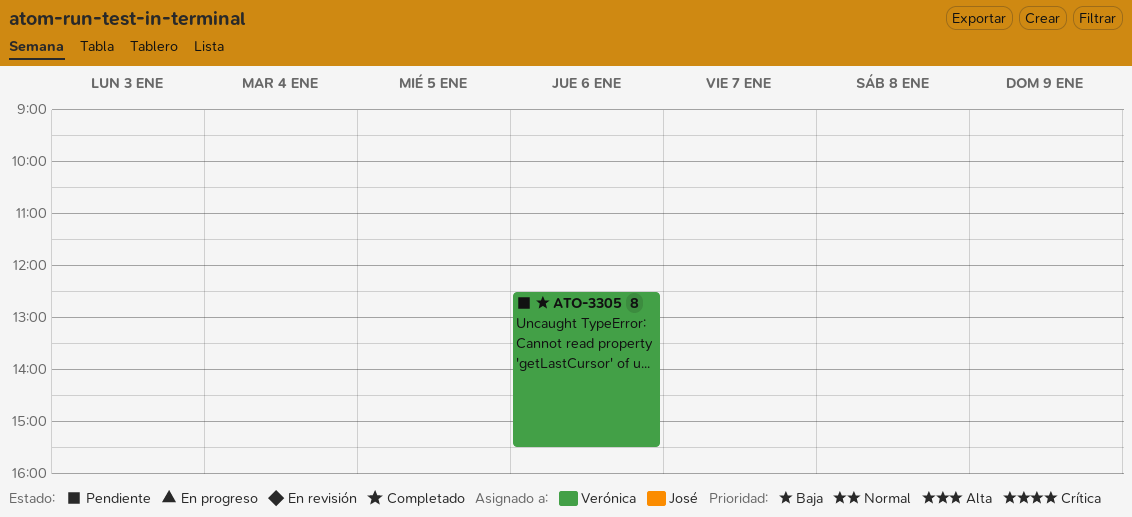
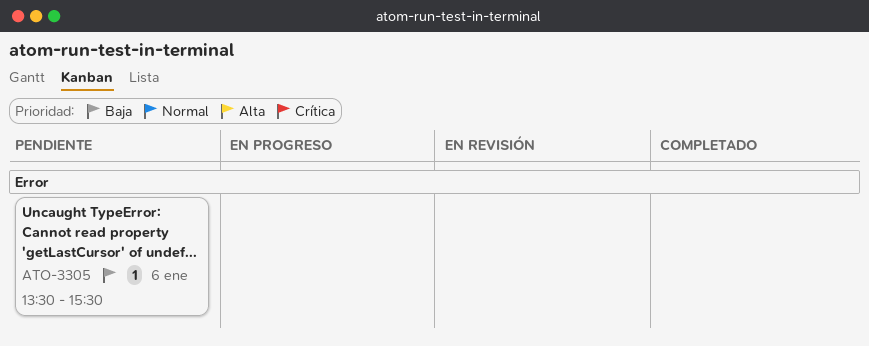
ATO-3305, estimate: 8 -> 1
ATO-3305, begins: 12:30 -> 13:30

